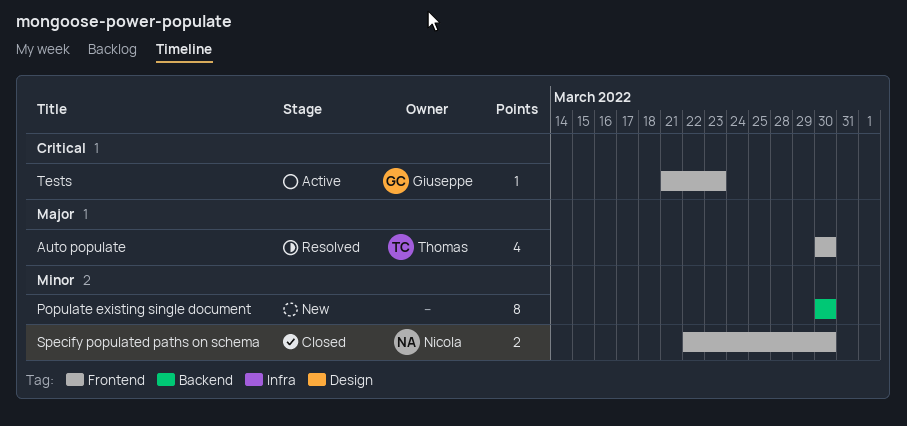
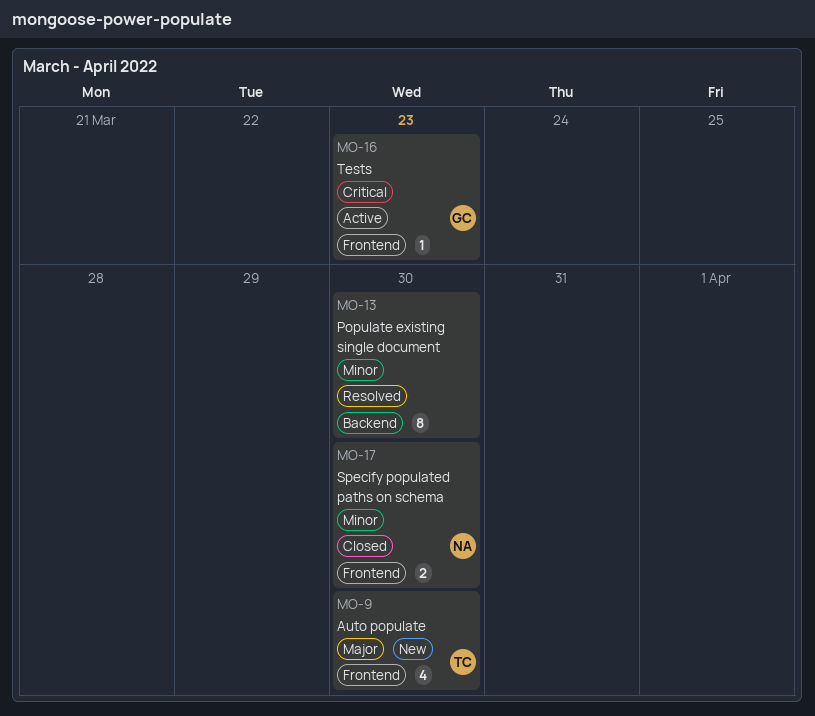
Auto populate, status: Resolved -> New
Populate existing single document, status: New -> Resolved

